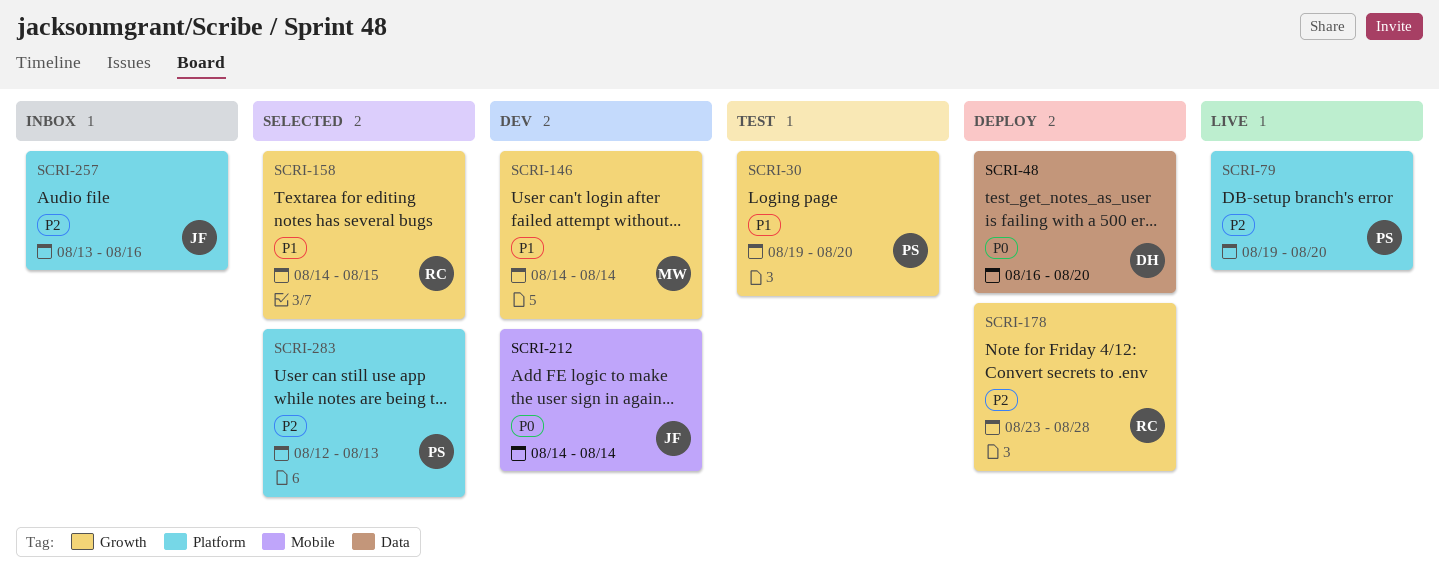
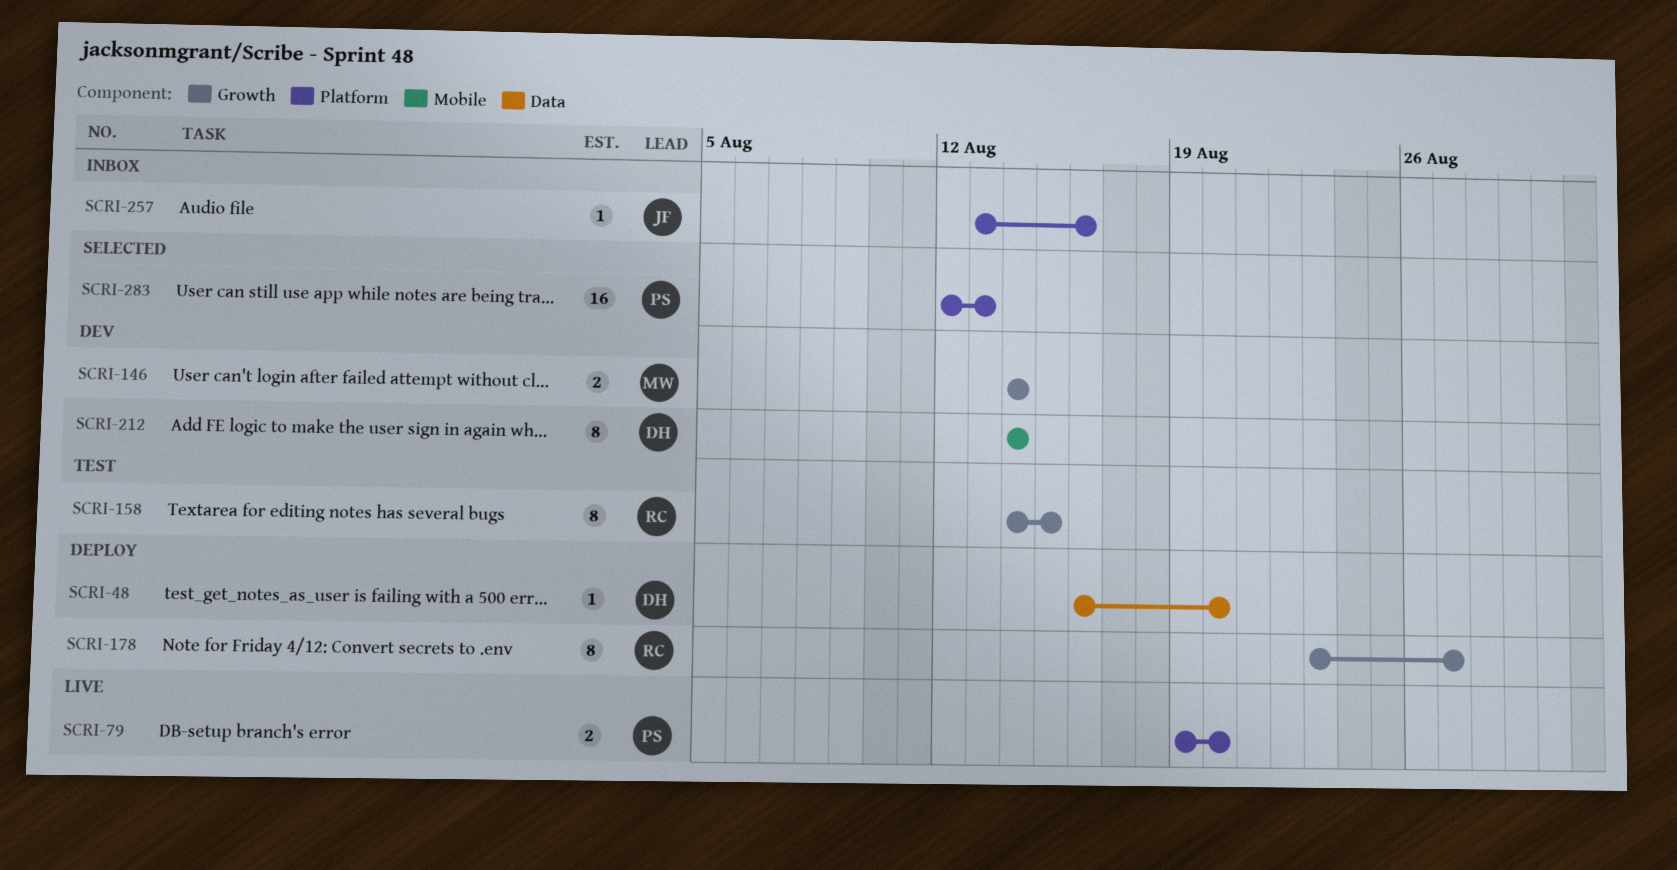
SCRI-30: present -> none
SCRI-158, status: Selected -> Test
SCRI-178, due: Aug 28 -> Aug 27
SCRI-212, owner: JF -> DH

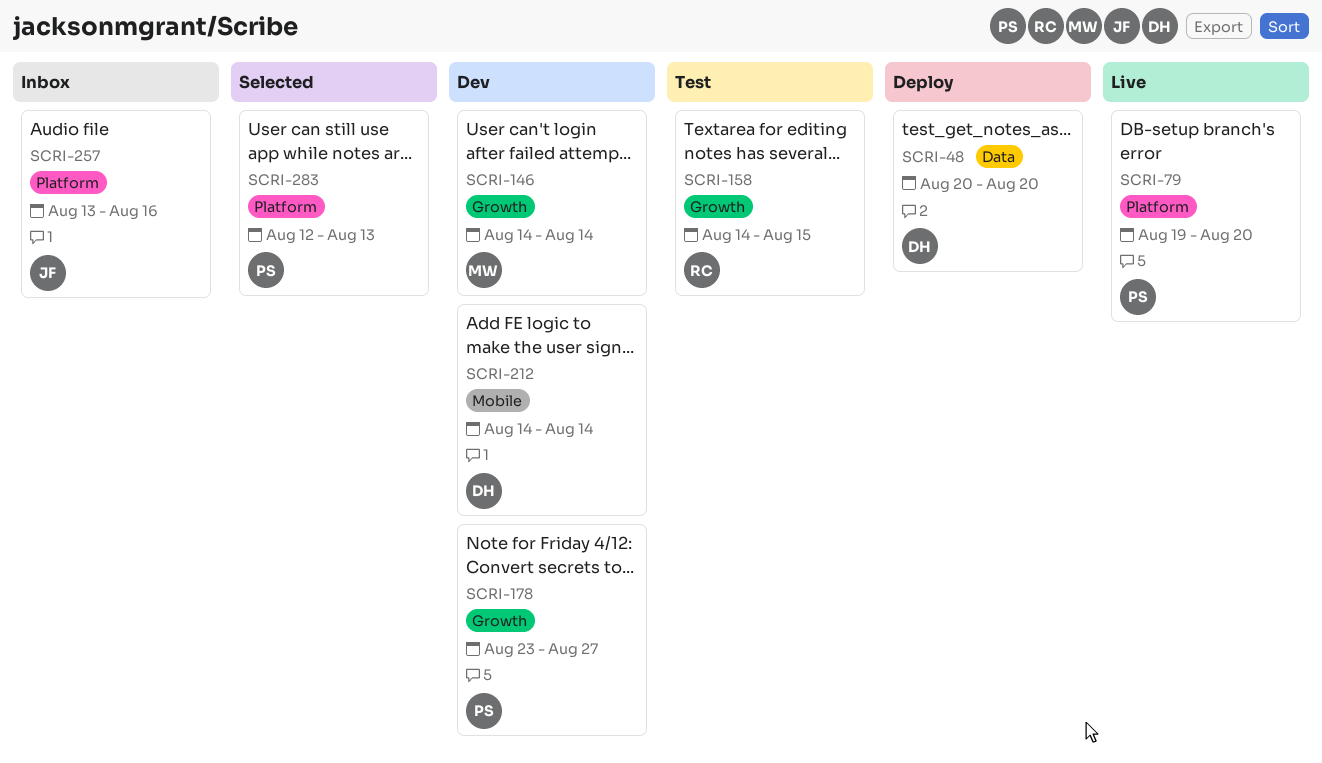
SCRI-48, start: Aug 16 -> Aug 20
SCRI-178, status: Deploy -> Dev
SCRI-178, owner: RC -> PS

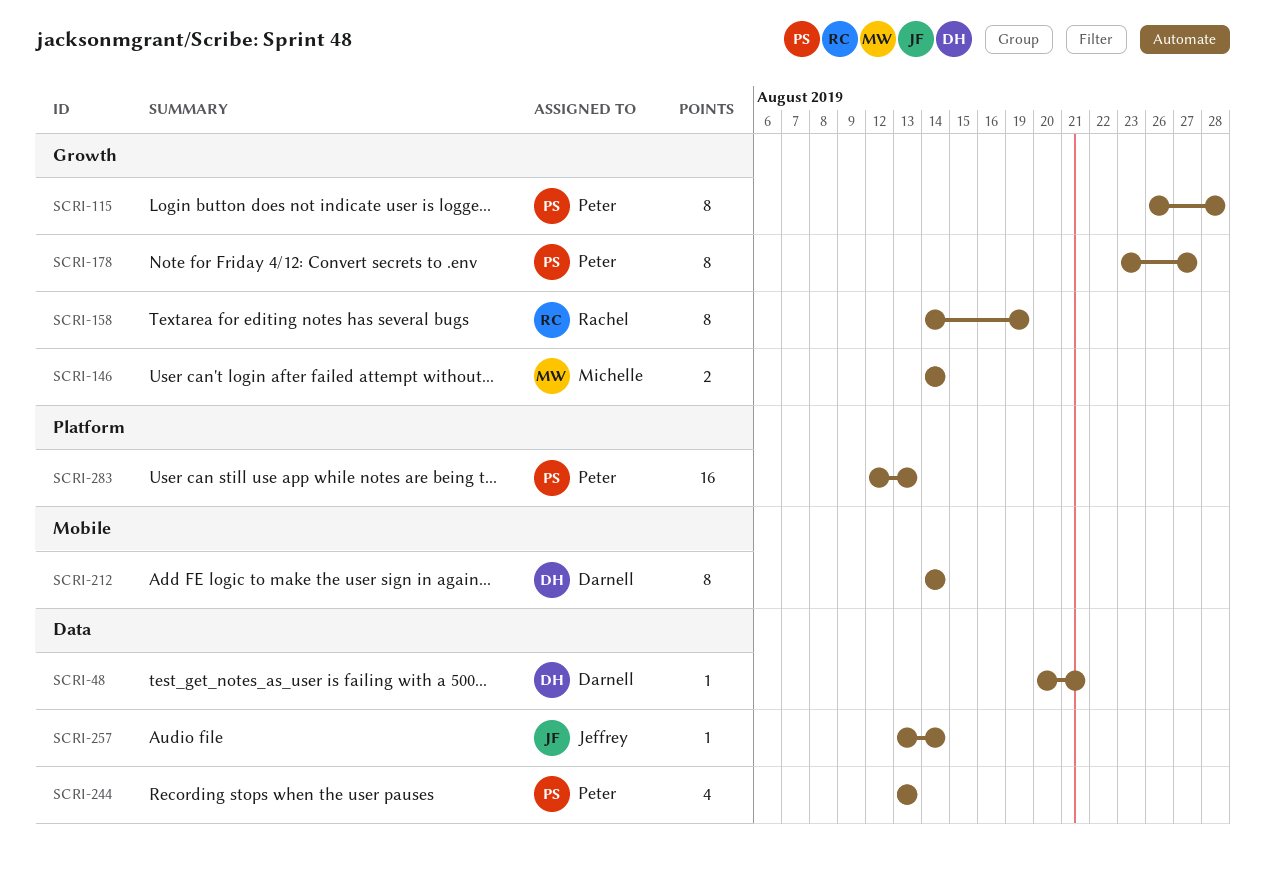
SCRI-48, due: Aug 20 -> Aug 21
SCRI-79: present -> none
SCRI-115: none -> present
SCRI-158, due: Aug 15 -> Aug 19
SCRI-244: none -> present
SCRI-257, label: Platform -> Data
SCRI-257, due: Aug 16 -> Aug 14

